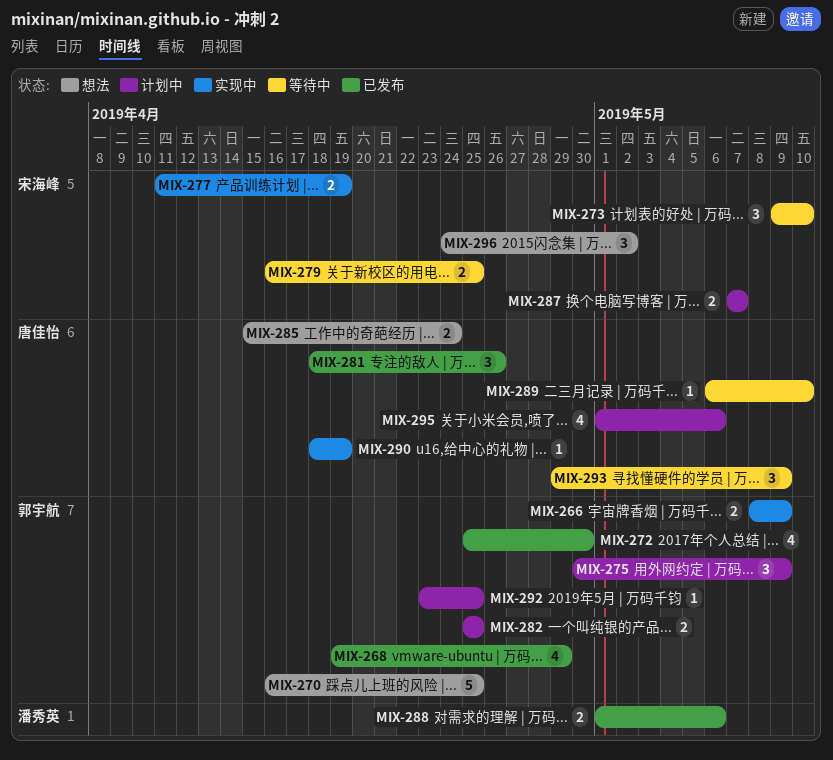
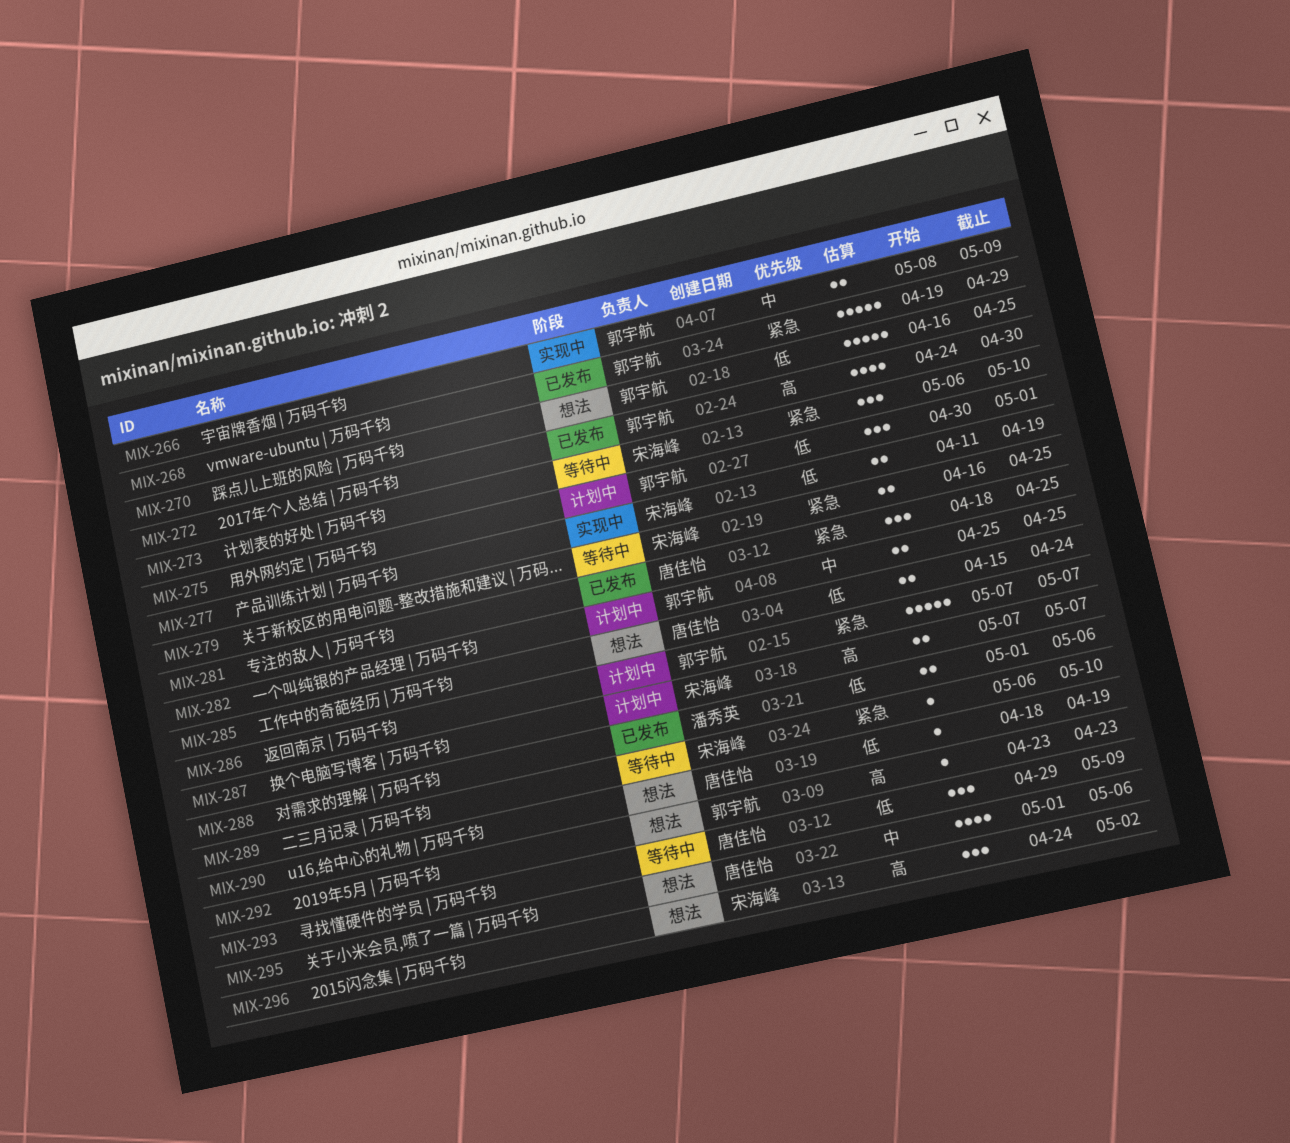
MIX-268, estimate: 4 -> 5
MIX-272, start: Apr 25 -> Apr 24
MIX-273, start: May 9 -> May 6
MIX-275, due: May 9 -> May 1
MIX-281, due: Apr 26 -> Apr 25
MIX-286: none -> present
MIX-289, owner: 唐佳怡 -> 宋海峰
MIX-290, status: 实现中 -> 想法
MIX-292, status: 计划中 -> 想法
MIX-292, due: Apr 25 -> Apr 23
MIX-295, status: 计划中 -> 想法

